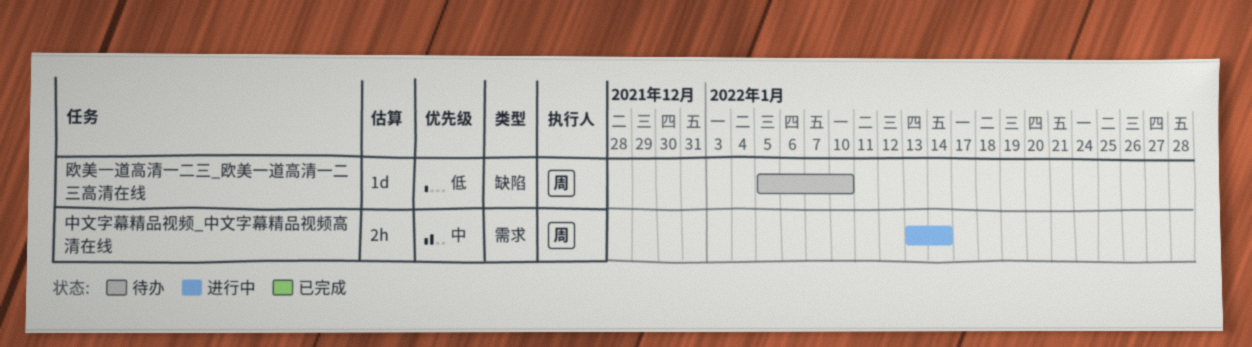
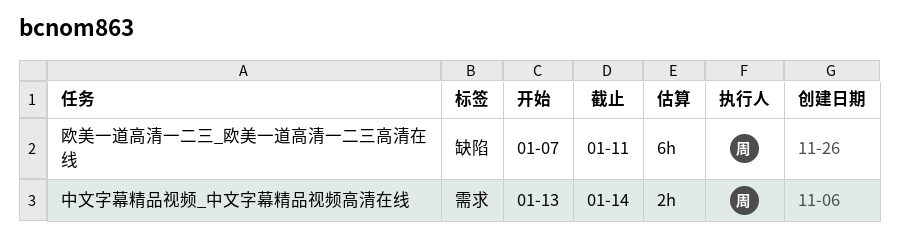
欧美一道高清一二三_欧美一道高清一二三高清在线, estimate: 1d -> 6h
欧美一道高清一二三_欧美一道高清一二三高清在线, start: Jan 5 -> Jan 7
欧美一道高清一二三_欧美一道高清一二三高清在线, due: Jan 10 -> Jan 11

